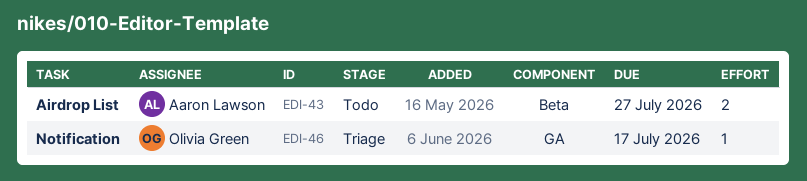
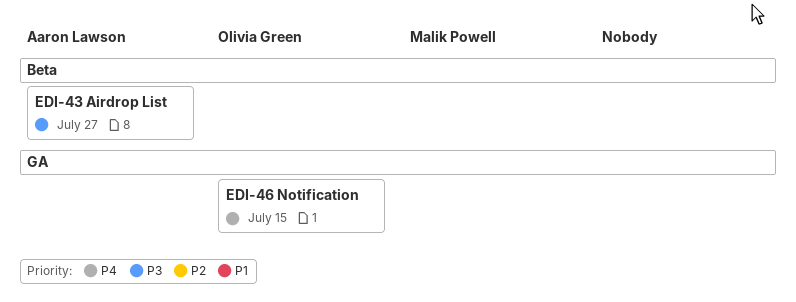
EDI-46, due: Jul 17 -> Jul 15

